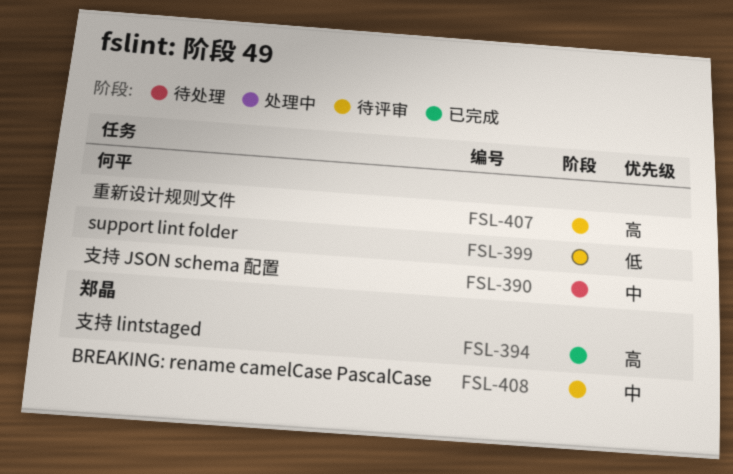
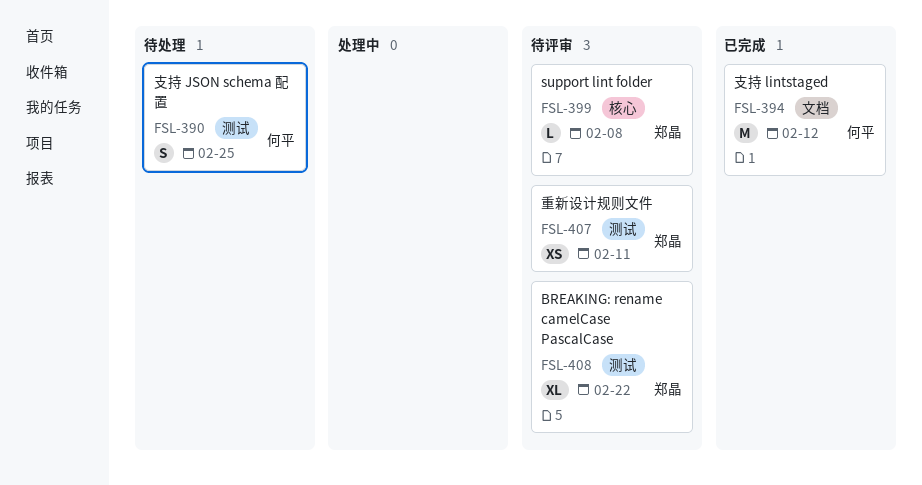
FSL-394, owner: 郑晶 -> 何平
FSL-399, owner: 何平 -> 郑晶
FSL-407, owner: 何平 -> 郑晶

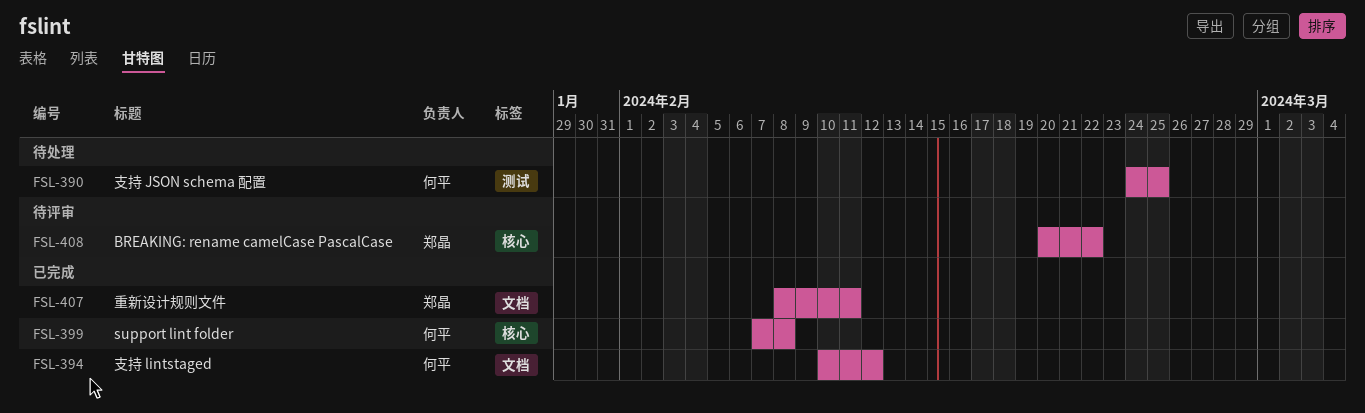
FSL-399, status: 待评审 -> 已完成
FSL-399, owner: 郑晶 -> 何平
FSL-407, status: 待评审 -> 已完成
FSL-407, label: 测试 -> 文档
FSL-408, label: 测试 -> 核心

